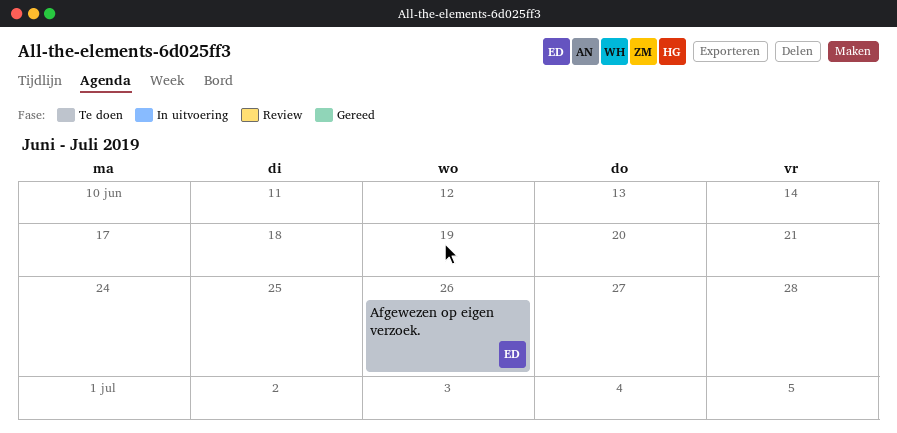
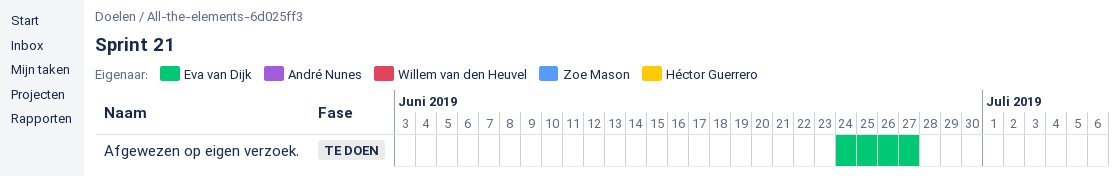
Afgewezen op eigen verzoek., due: Jun 26 -> Jun 27

